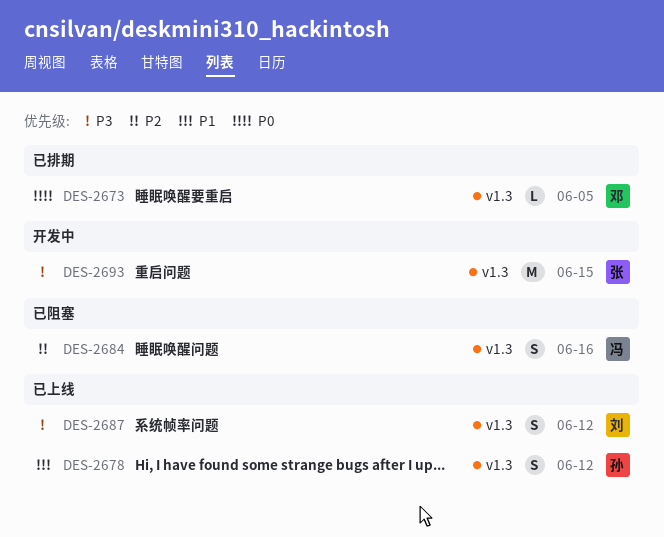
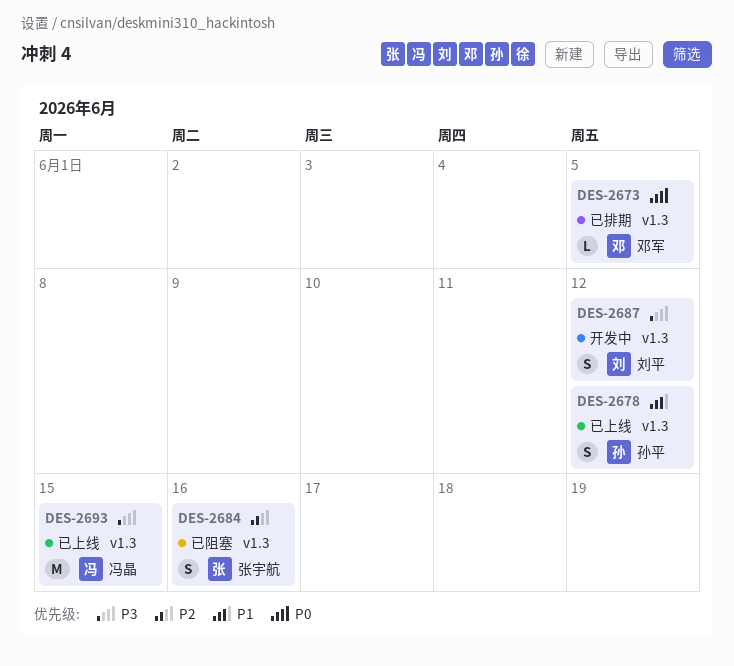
DES-2684, owner: 冯晶 -> 张宇航
DES-2687, status: 已上线 -> 开发中
DES-2693, status: 开发中 -> 已上线
DES-2693, owner: 张宇航 -> 冯晶

